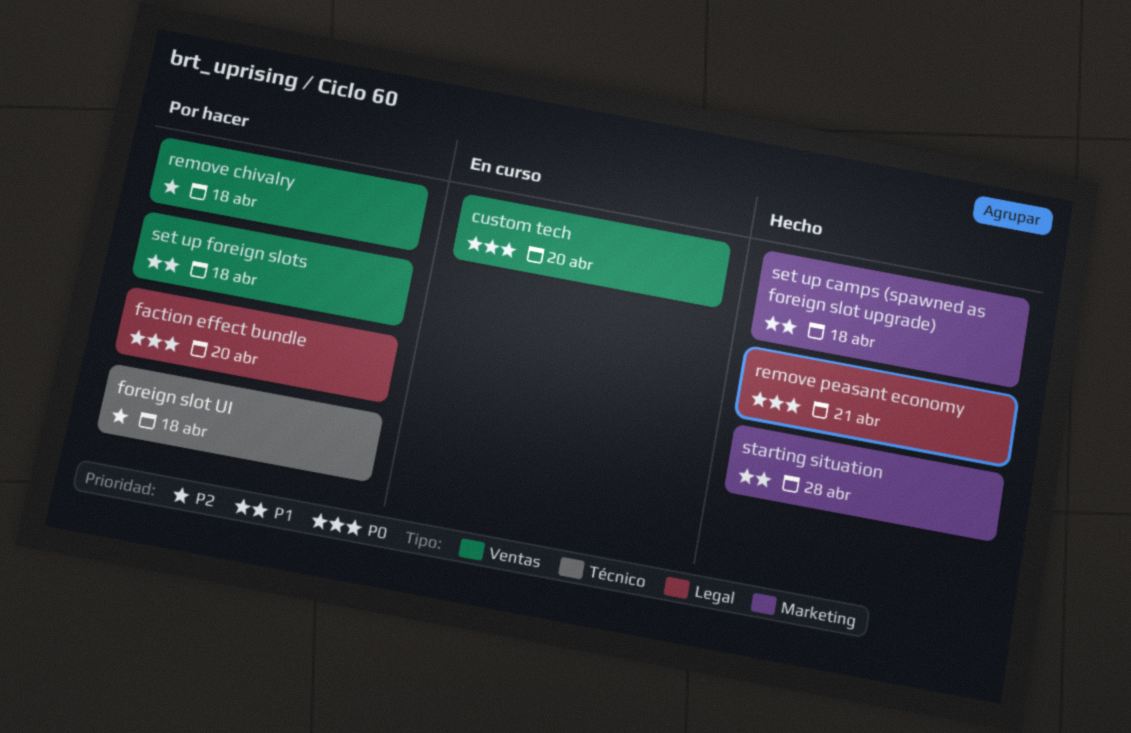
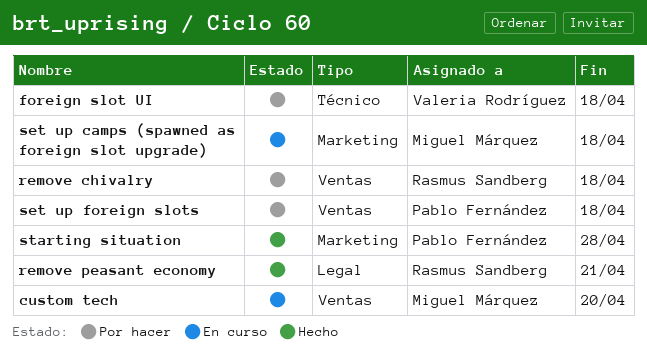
faction effect bundle: present -> none
set up camps (spawned as foreign slot upgrade), status: Hecho -> En curso

